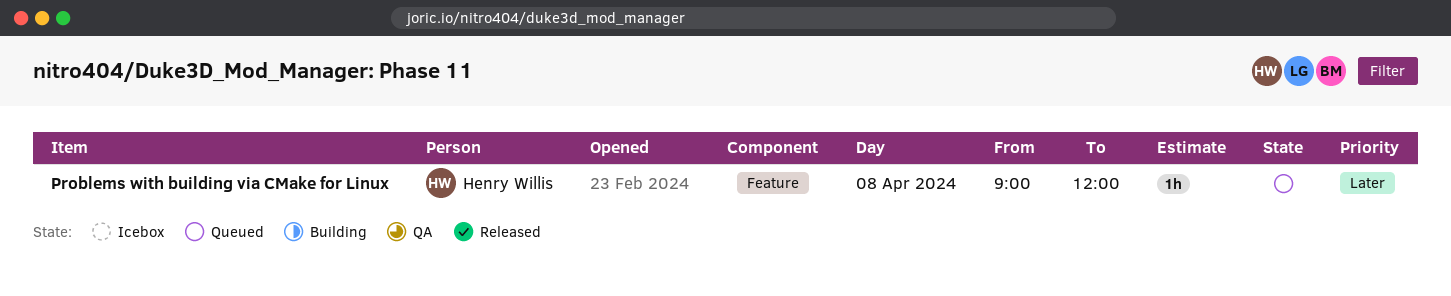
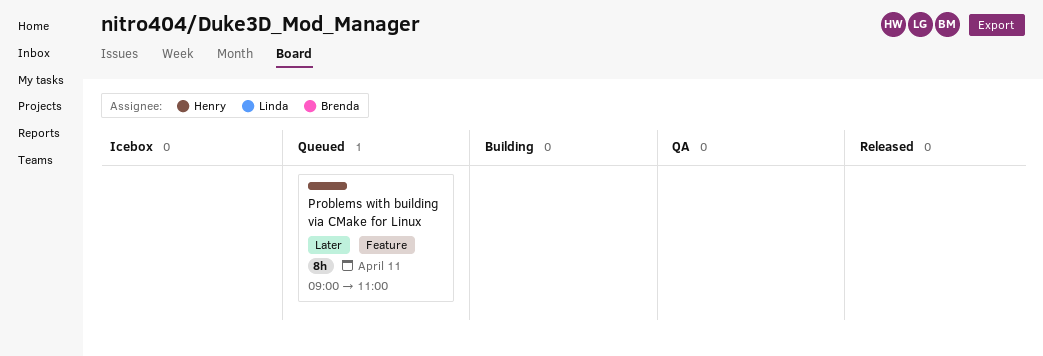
Problems with building via CMake for Linux, estimate: 1h -> 8h
Problems with building via CMake for Linux, day: Apr 8 -> Apr 11
Problems with building via CMake for Linux, ends: 12:00 -> 11:00

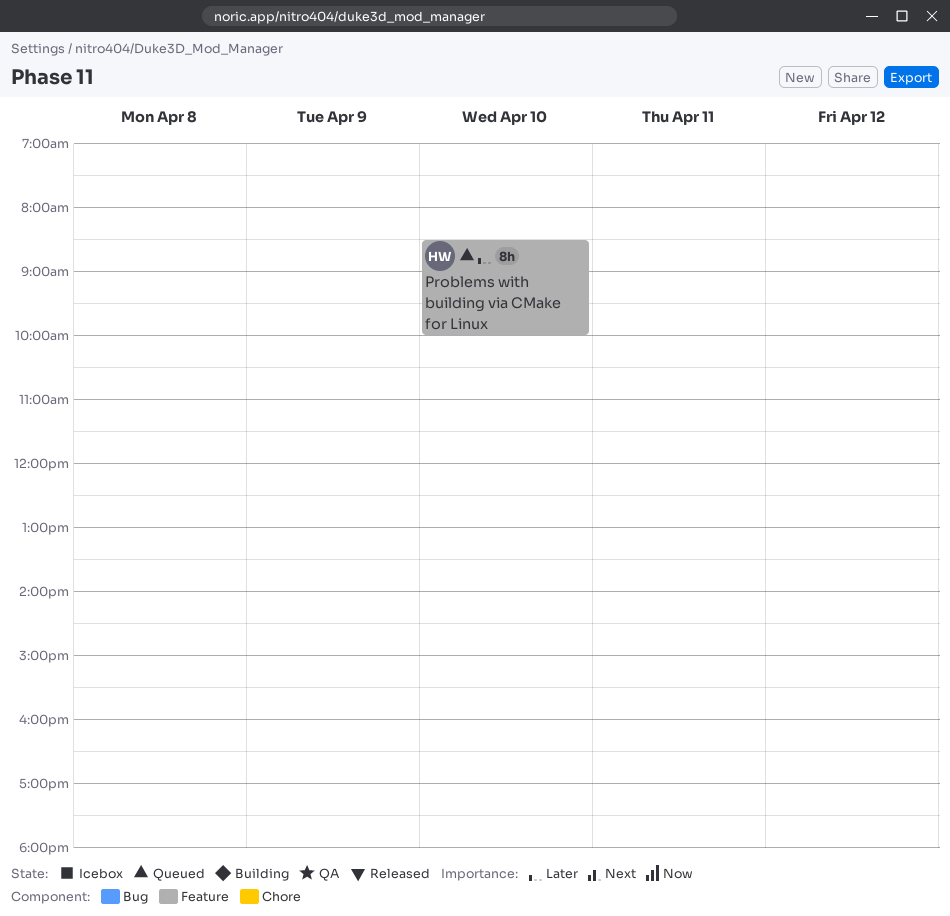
Problems with building via CMake for Linux, day: Apr 11 -> Apr 10
Problems with building via CMake for Linux, begins: 09:00 -> 08:30
Problems with building via CMake for Linux, ends: 11:00 -> 10:00

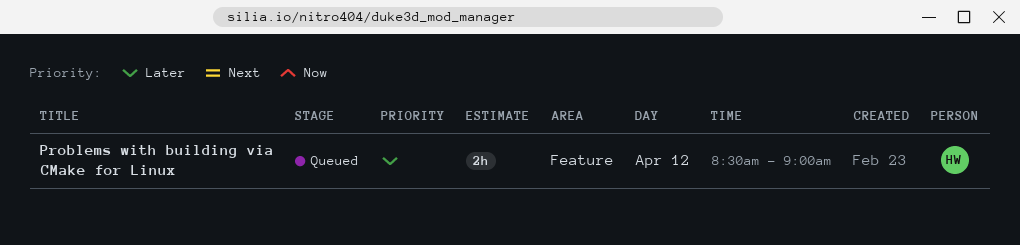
Problems with building via CMake for Linux, estimate: 8h -> 2h
Problems with building via CMake for Linux, day: Apr 10 -> Apr 12
Problems with building via CMake for Linux, ends: 10:00 -> 09:00

